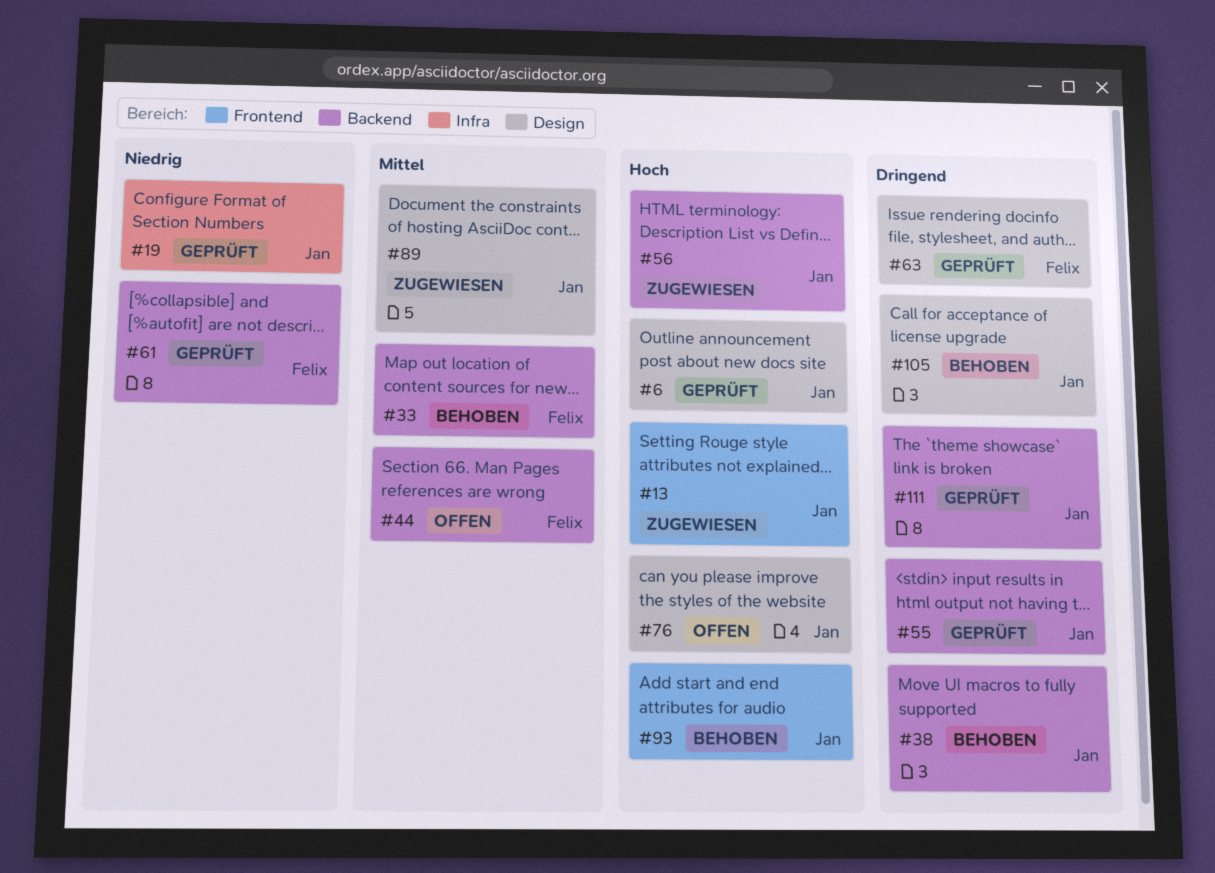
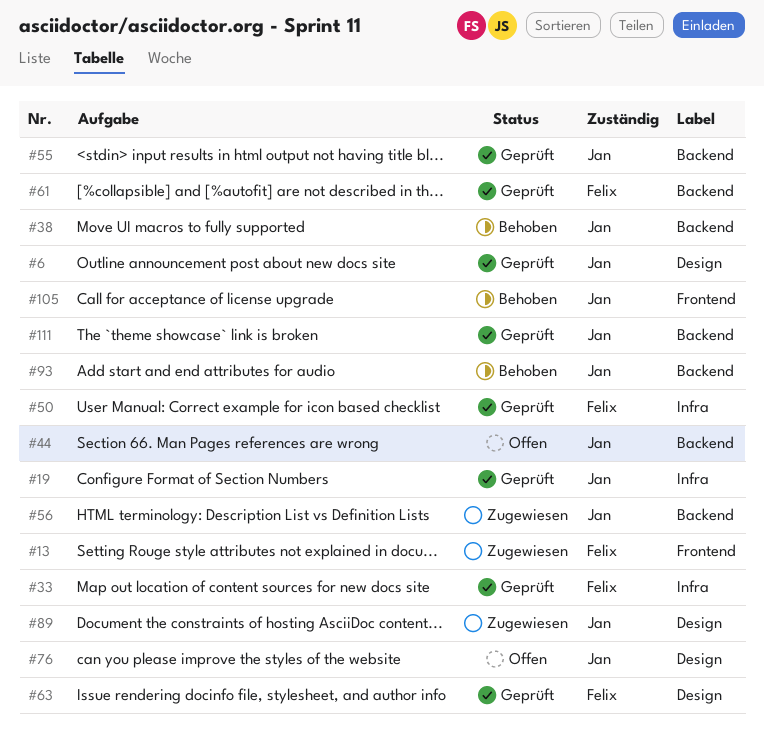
#13, owner: Jan -> Felix
#33, status: Behoben -> Geprüft
#33, label: Backend -> Infra
#44, owner: Felix -> Jan
#50: none -> present
#93, label: Frontend -> Backend
#105, label: Design -> Frontend

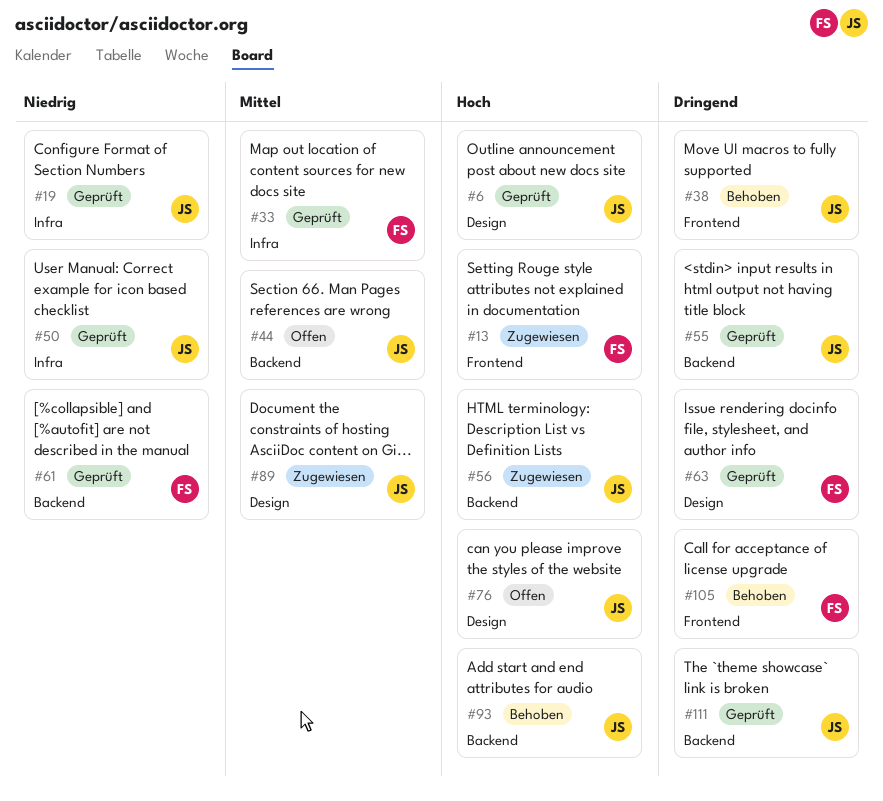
#38, label: Backend -> Frontend
#50, owner: Felix -> Jan
#105, owner: Jan -> Felix

